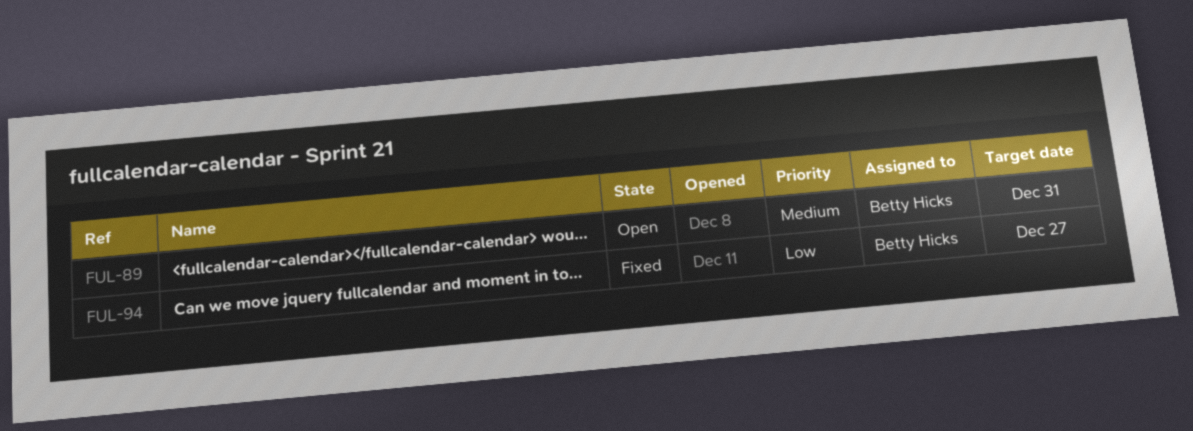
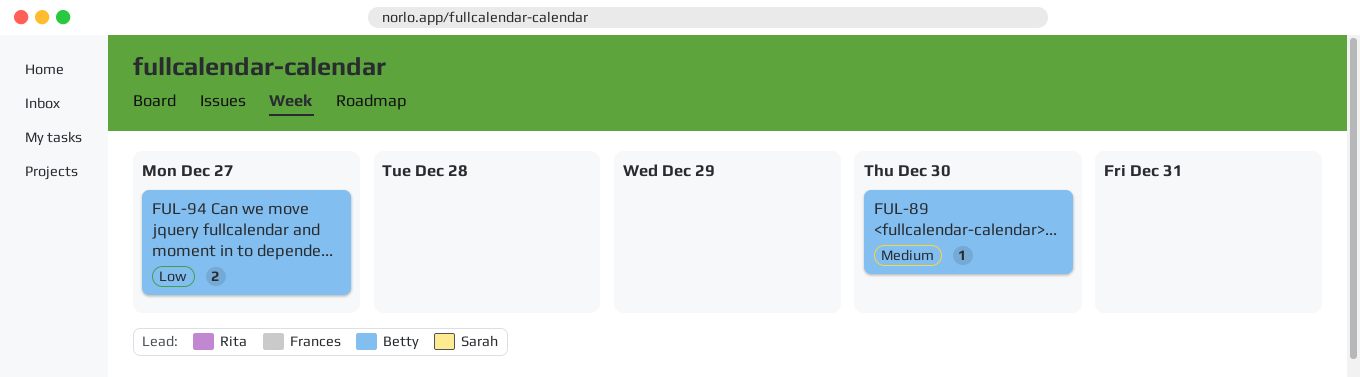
FUL-89, due: Dec 31 -> Dec 30

